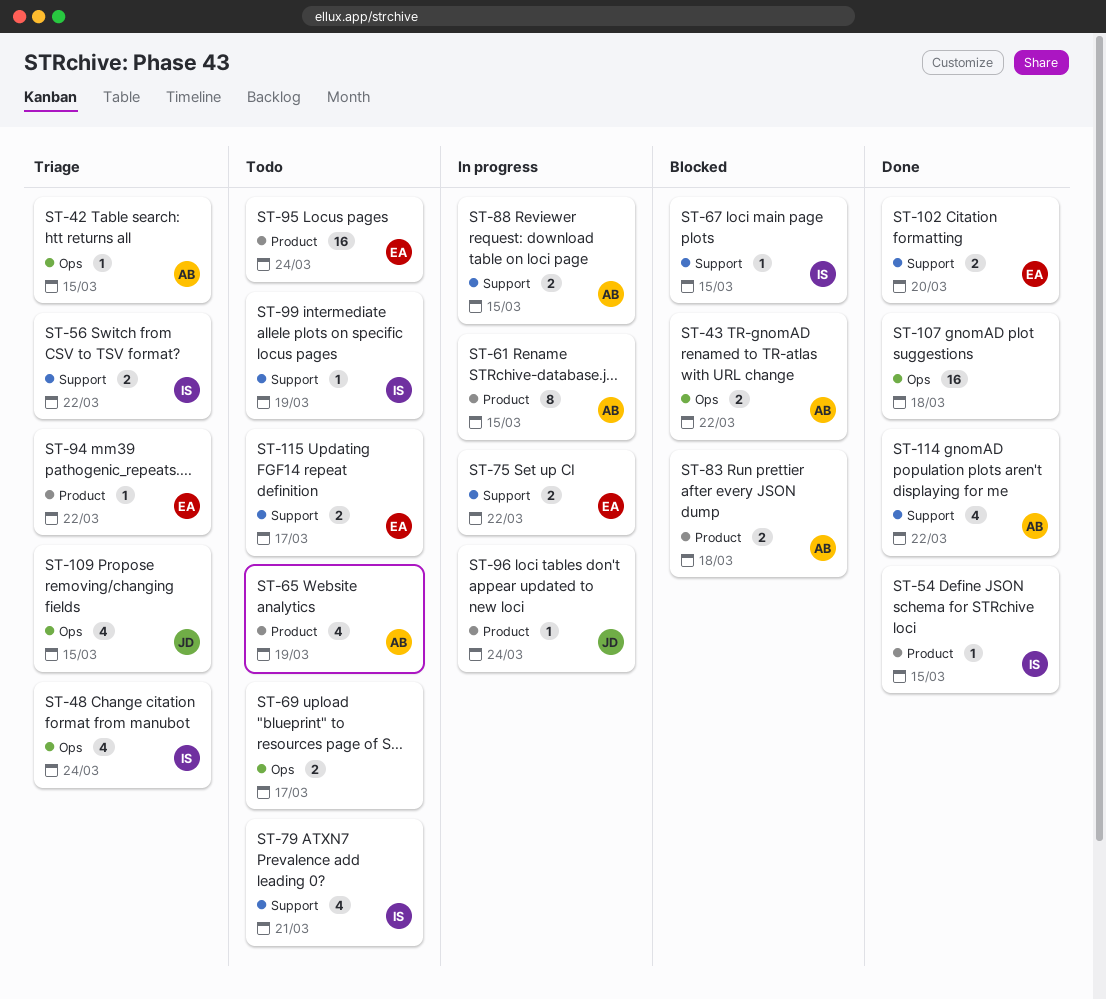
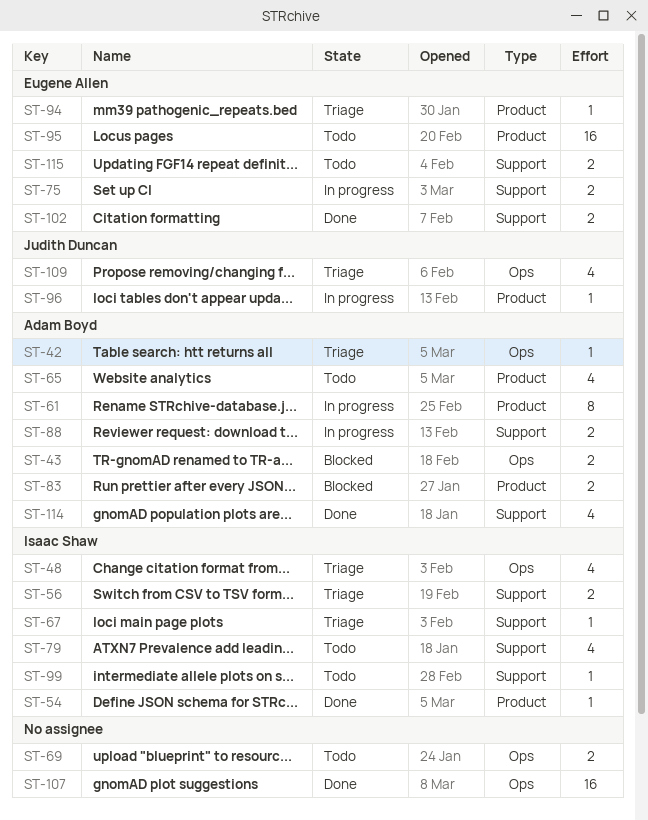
ST-67, status: Blocked -> Triage

